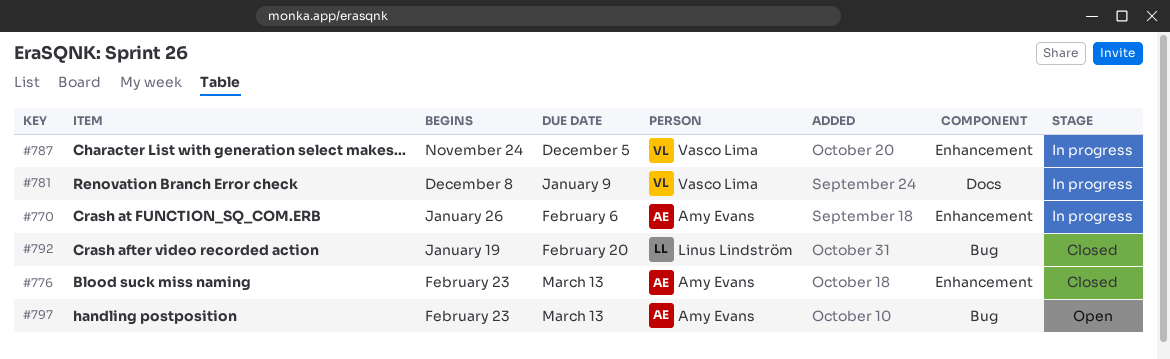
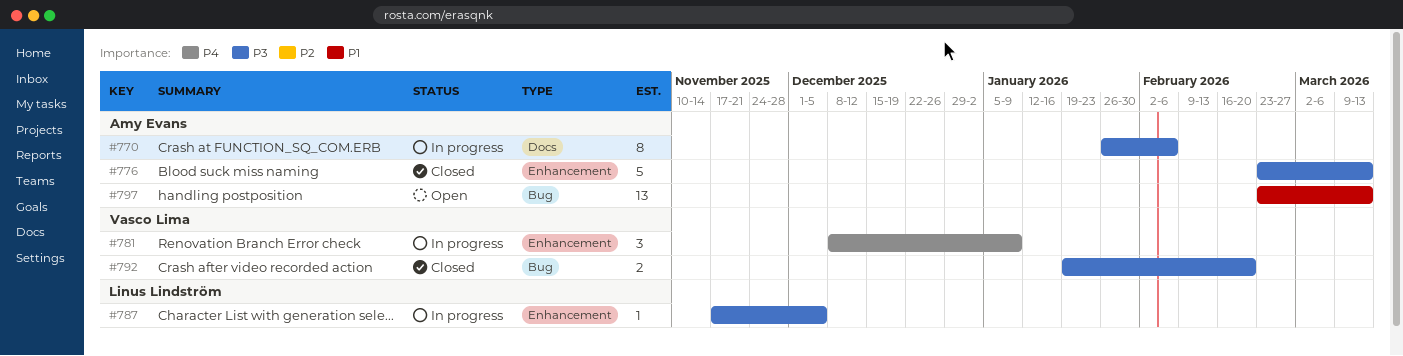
#770, label: Enhancement -> Docs
#781, label: Docs -> Enhancement
#787, owner: Vasco Lima -> Linus Lindström
#787, start: Nov 24 -> Nov 17
#792, owner: Linus Lindström -> Vasco Lima

